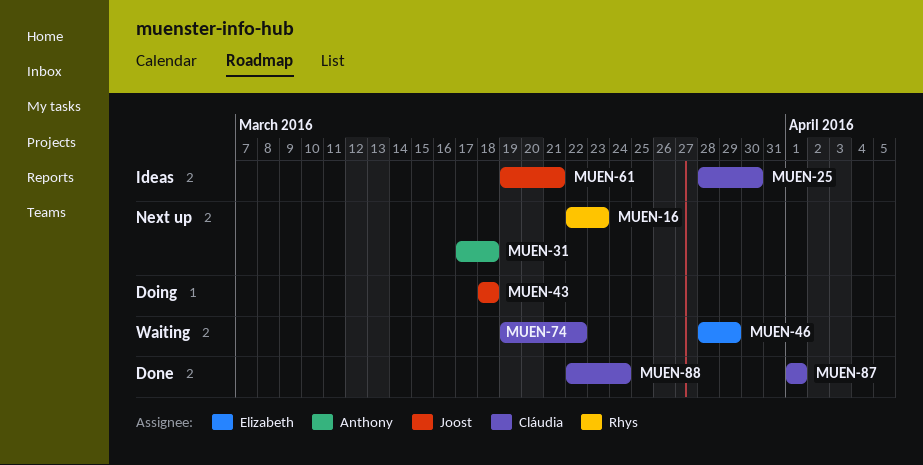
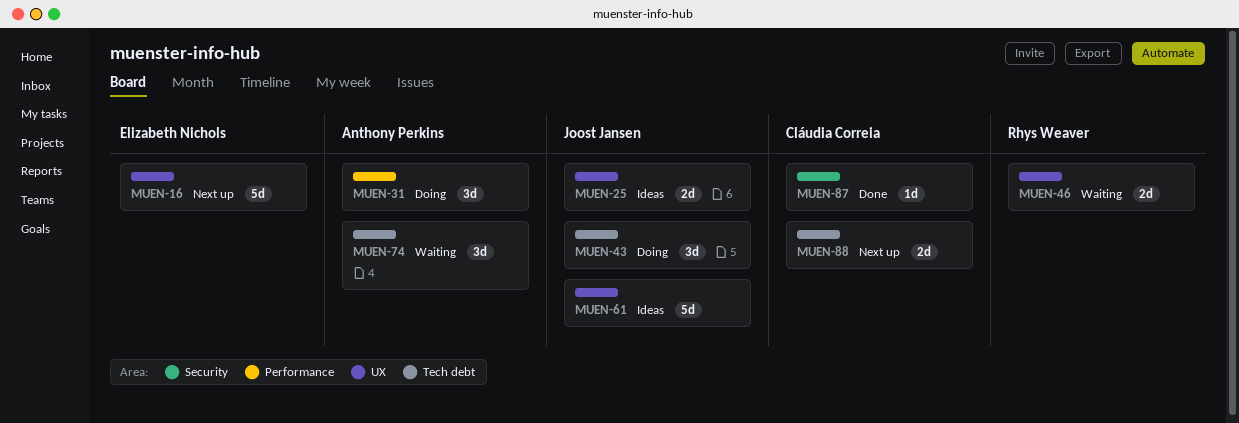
MUEN-16, owner: Rhys Weaver -> Elizabeth Nichols
MUEN-25, owner: Cláudia Correia -> Joost Jansen
MUEN-31, status: Next up -> Doing
MUEN-46, owner: Elizabeth Nichols -> Rhys Weaver
MUEN-74, owner: Cláudia Correia -> Anthony Perkins
MUEN-88, status: Done -> Next up

